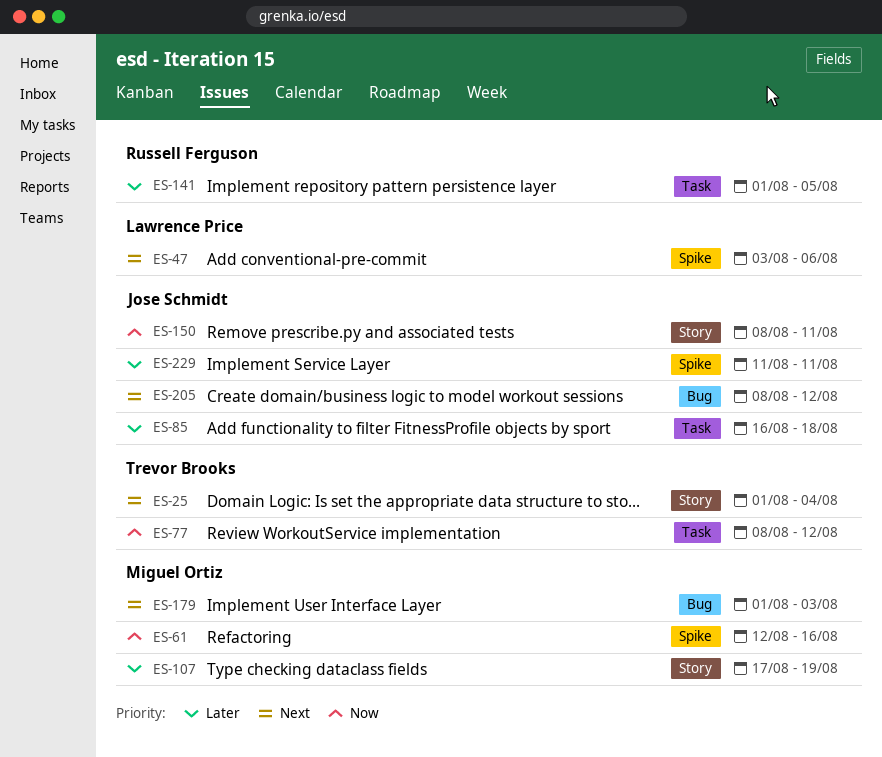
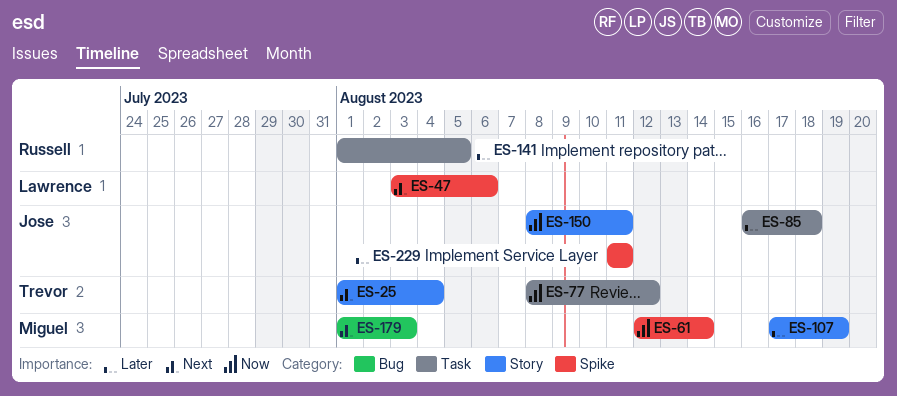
ES-61, due: Aug 16 -> Aug 14
ES-205: present -> none

